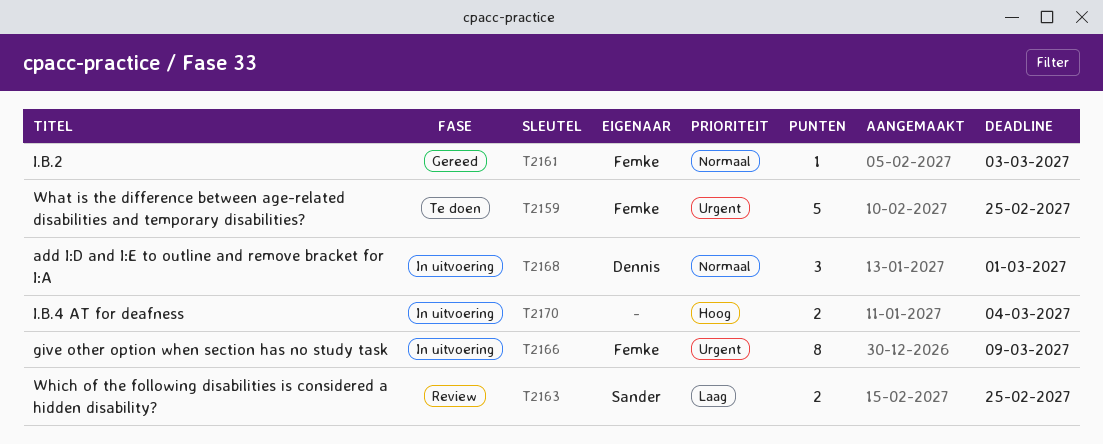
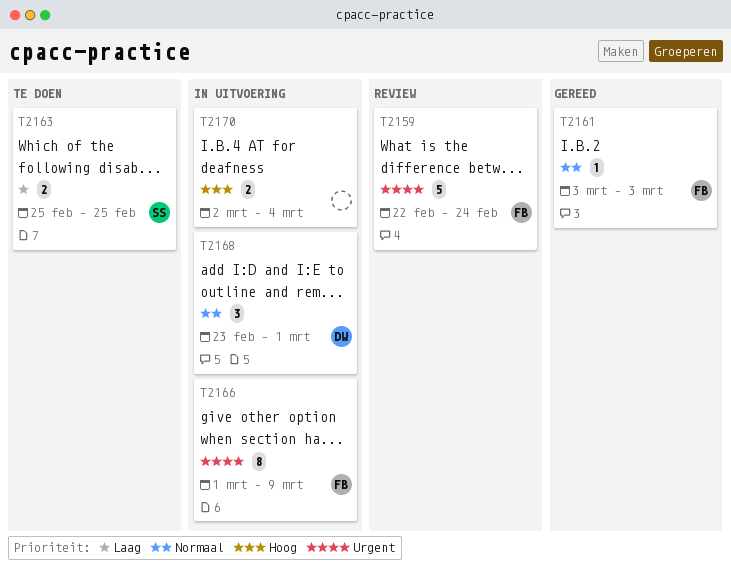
T2159, status: Te doen -> Review
T2159, due: Feb 25 -> Feb 24
T2163, status: Review -> Te doen

